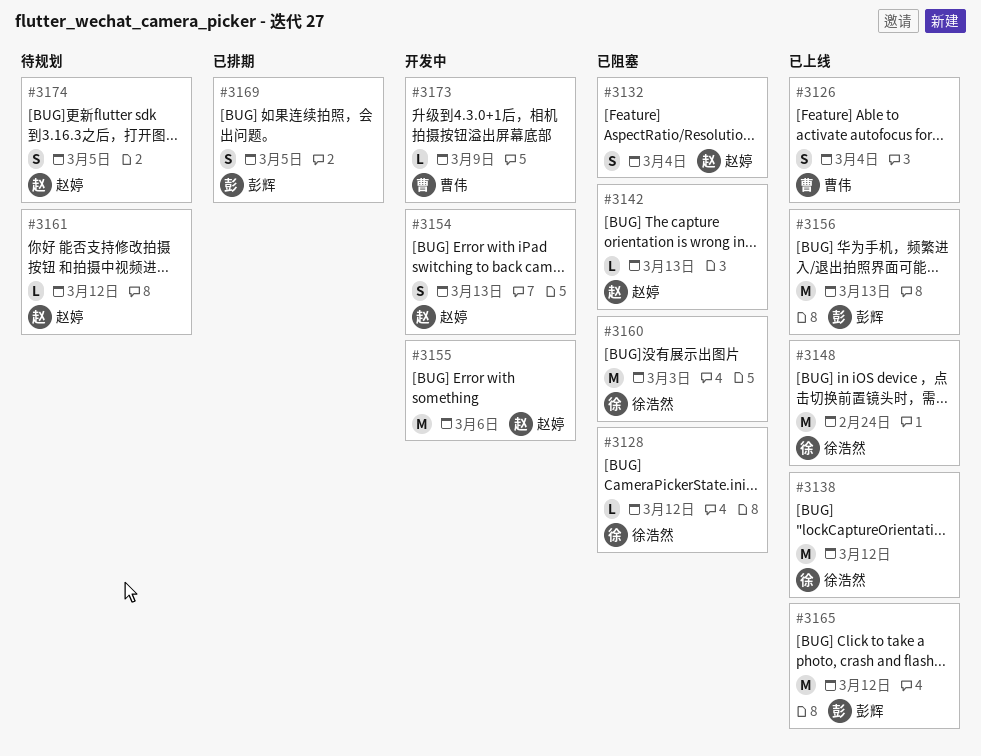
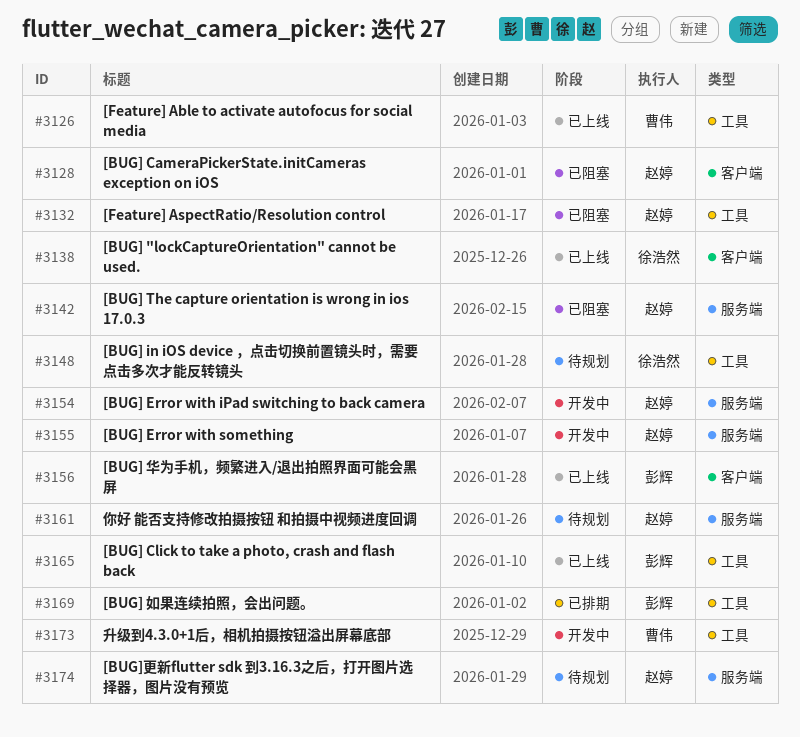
#3128, owner: 徐浩然 -> 赵婷
#3148, status: 已上线 -> 待规划
#3160: present -> none

